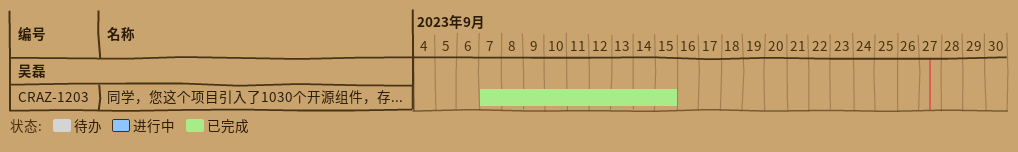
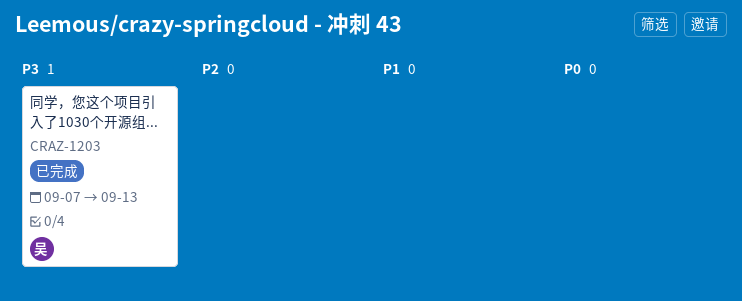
CRAZ-1203, due: Sep 15 -> Sep 13

